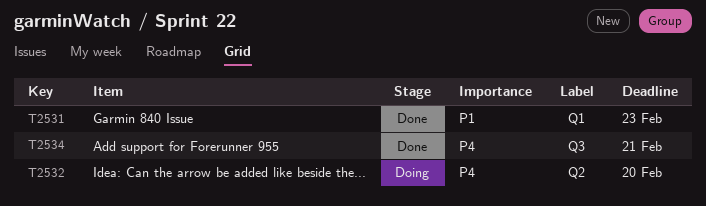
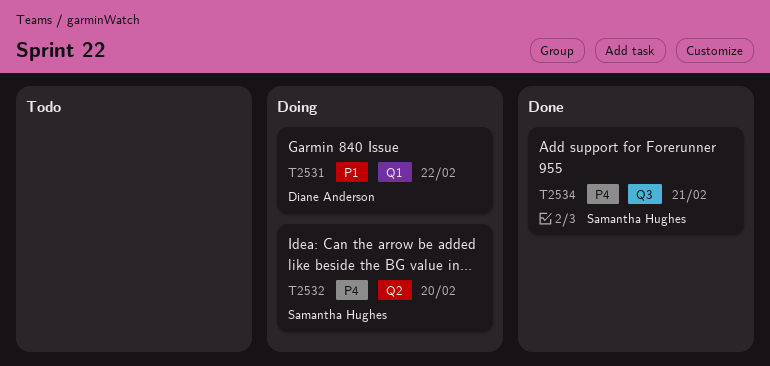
T2531, status: Done -> Doing
T2531, due: Feb 23 -> Feb 22

